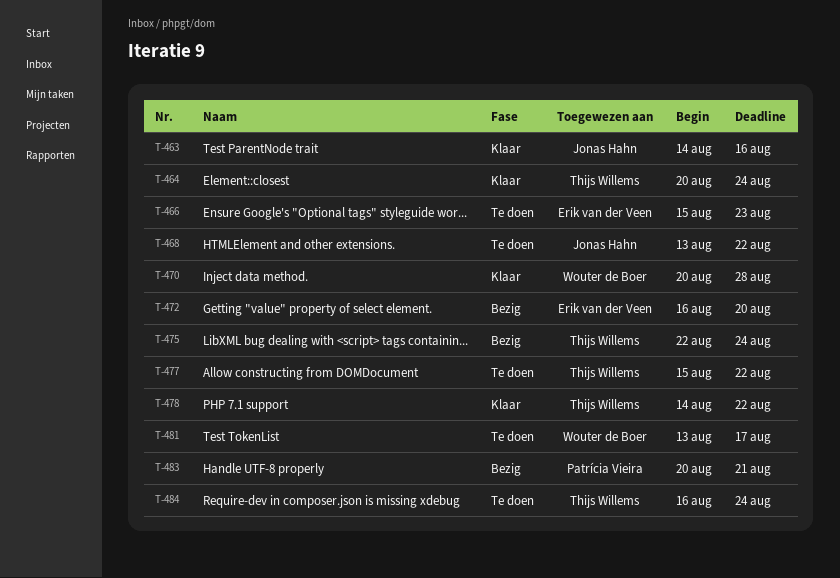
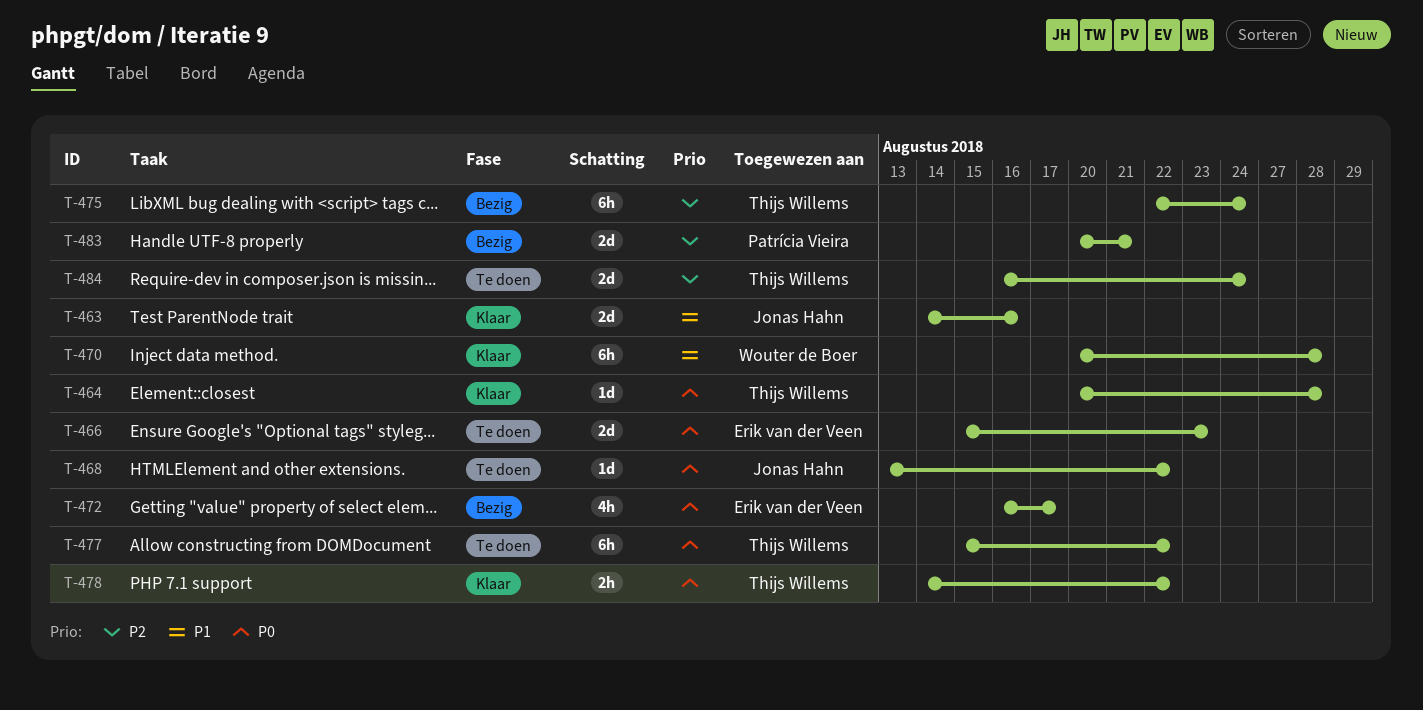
T-464, due: Aug 24 -> Aug 28
T-472, due: Aug 20 -> Aug 17
T-481: present -> none

